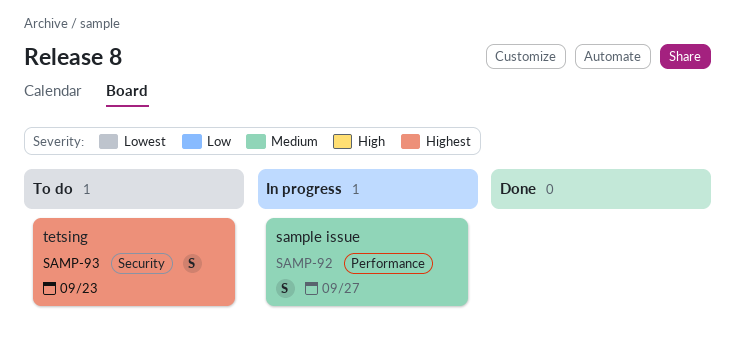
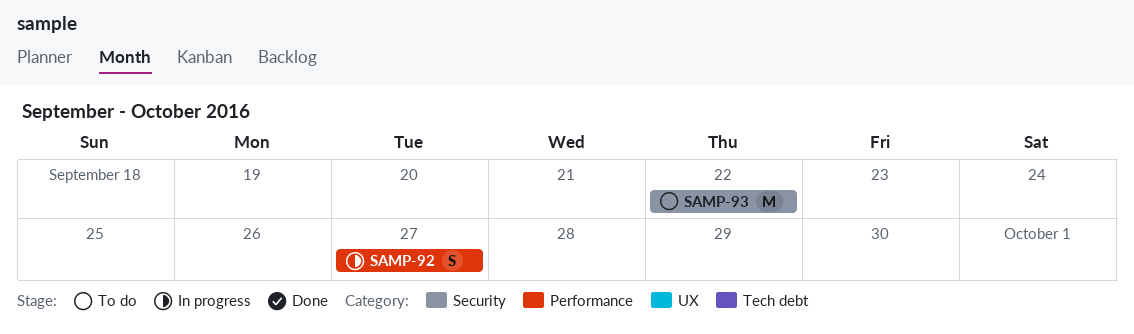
SAMP-93, estimate: S -> M
SAMP-93, due: Sep 23 -> Sep 22

